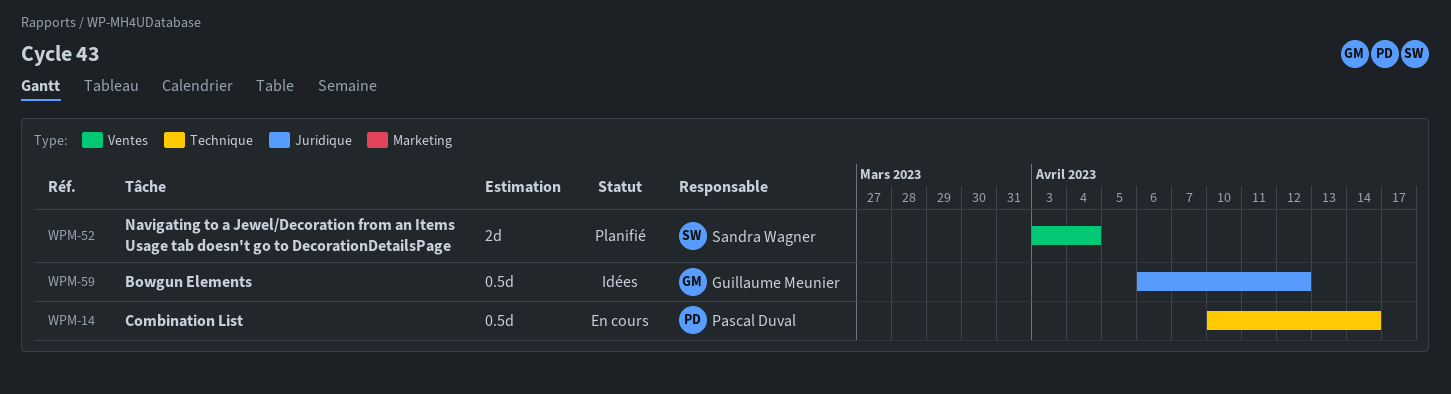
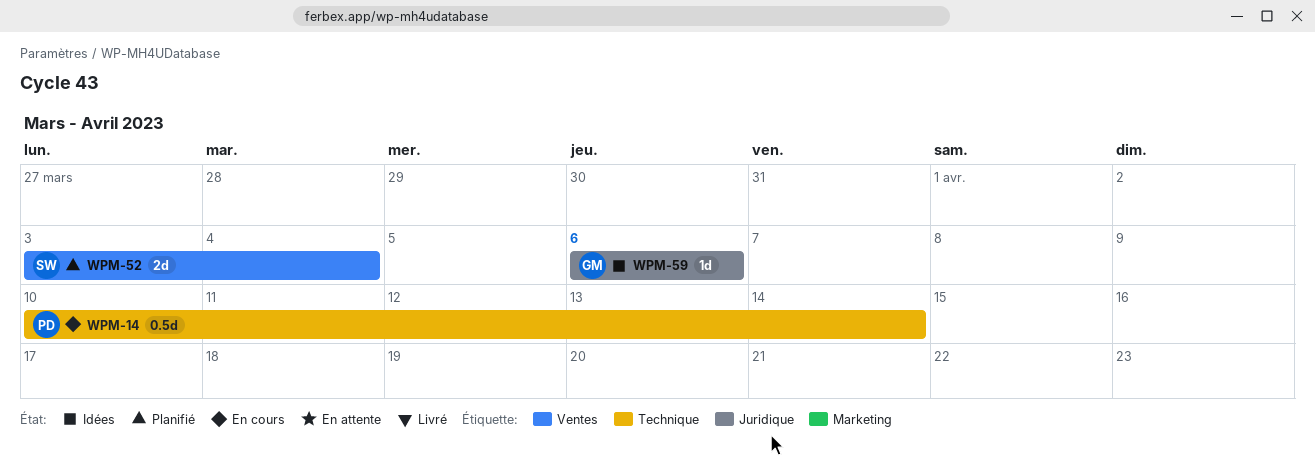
WPM-59, estimate: 0.5d -> 1d
WPM-59, due: Apr 12 -> Apr 6

